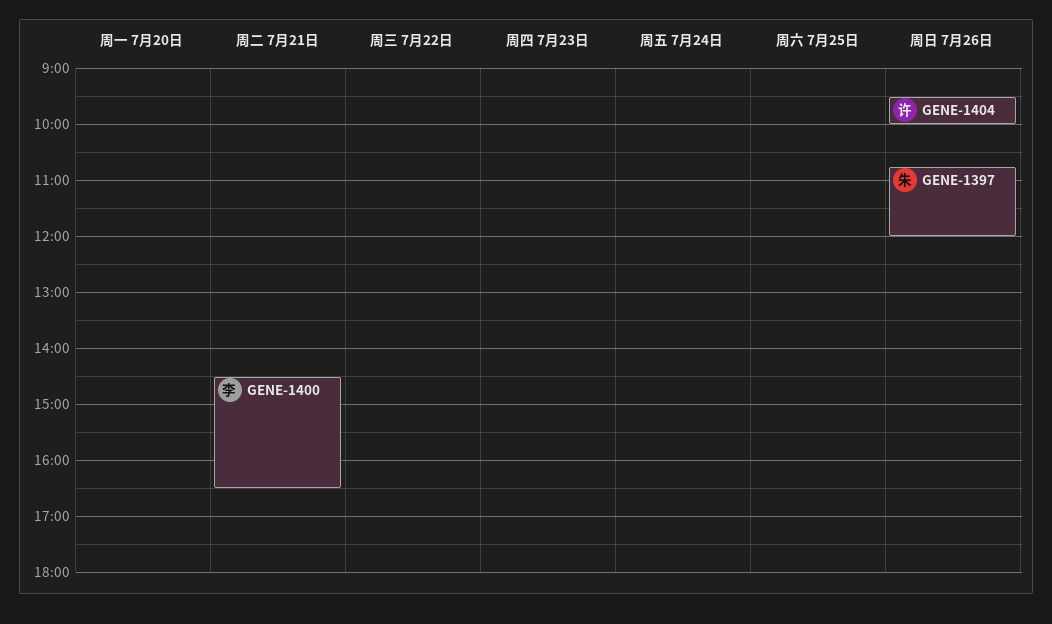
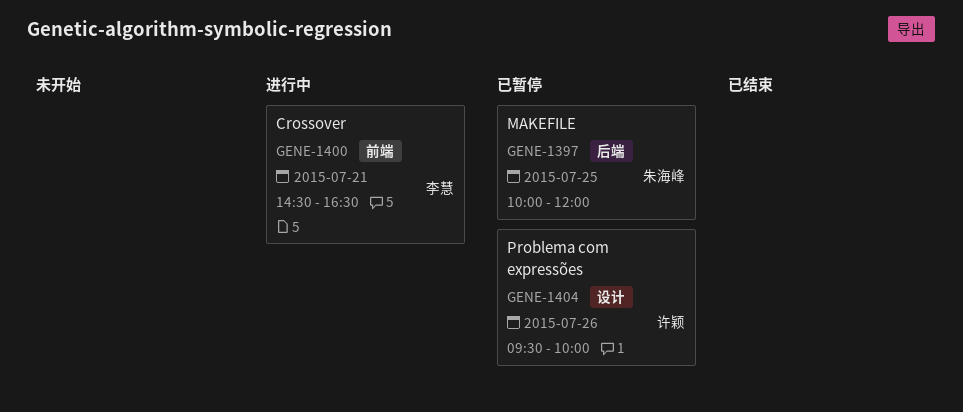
GENE-1397, day: Jul 26 -> Jul 25
GENE-1397, begins: 10:45 -> 10:00

